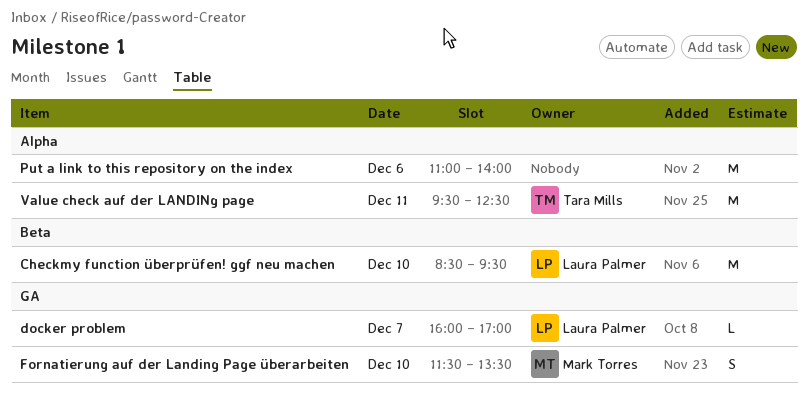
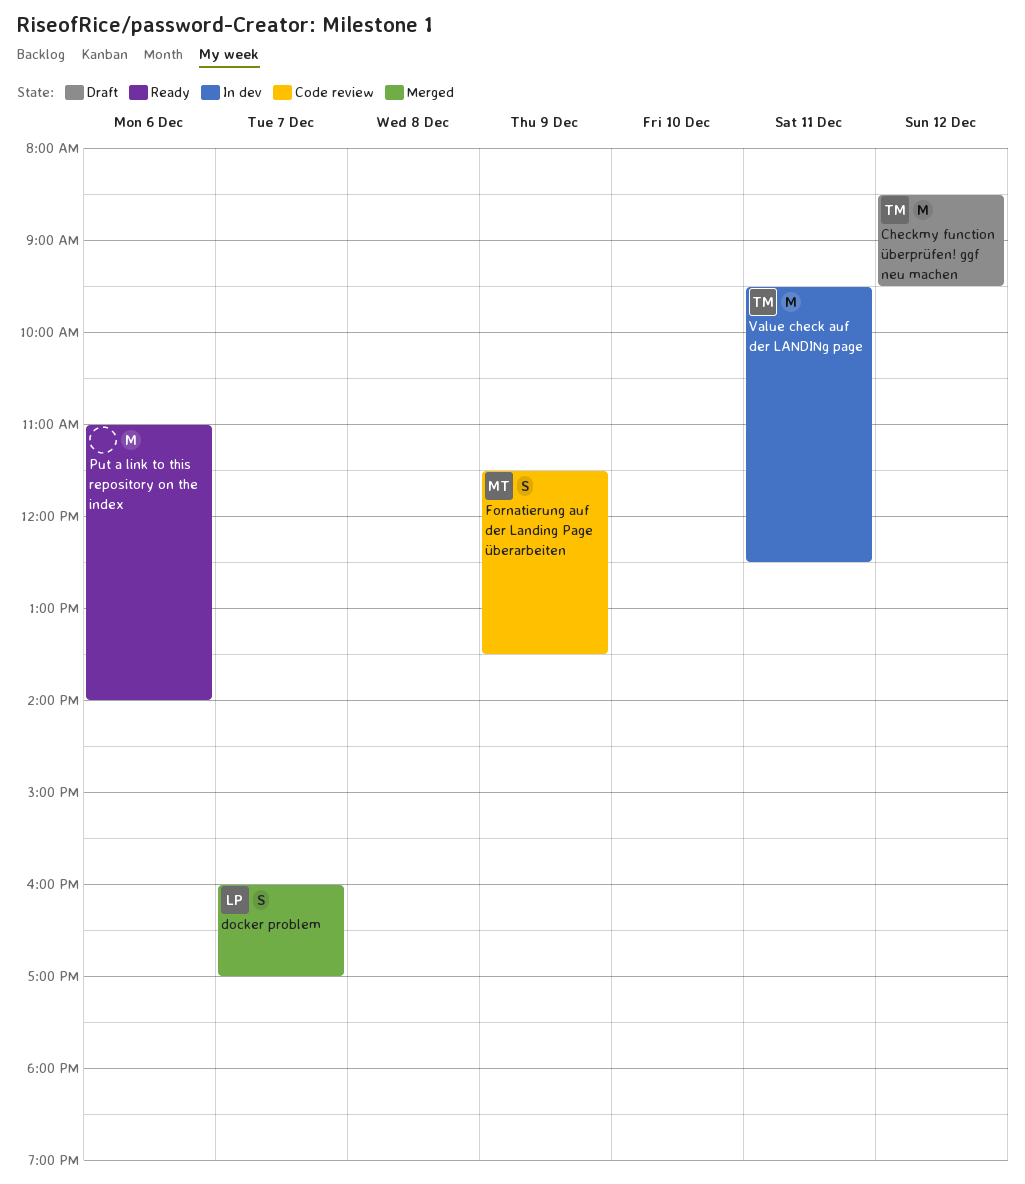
Checkmy function überprüfen! ggf neu machen, owner: Laura Palmer -> Tara Mills
Checkmy function überprüfen! ggf neu machen, day: Dec 10 -> Dec 12
docker problem, estimate: L -> S
Fornatierung auf der Landing Page überarbeiten, day: Dec 10 -> Dec 9

